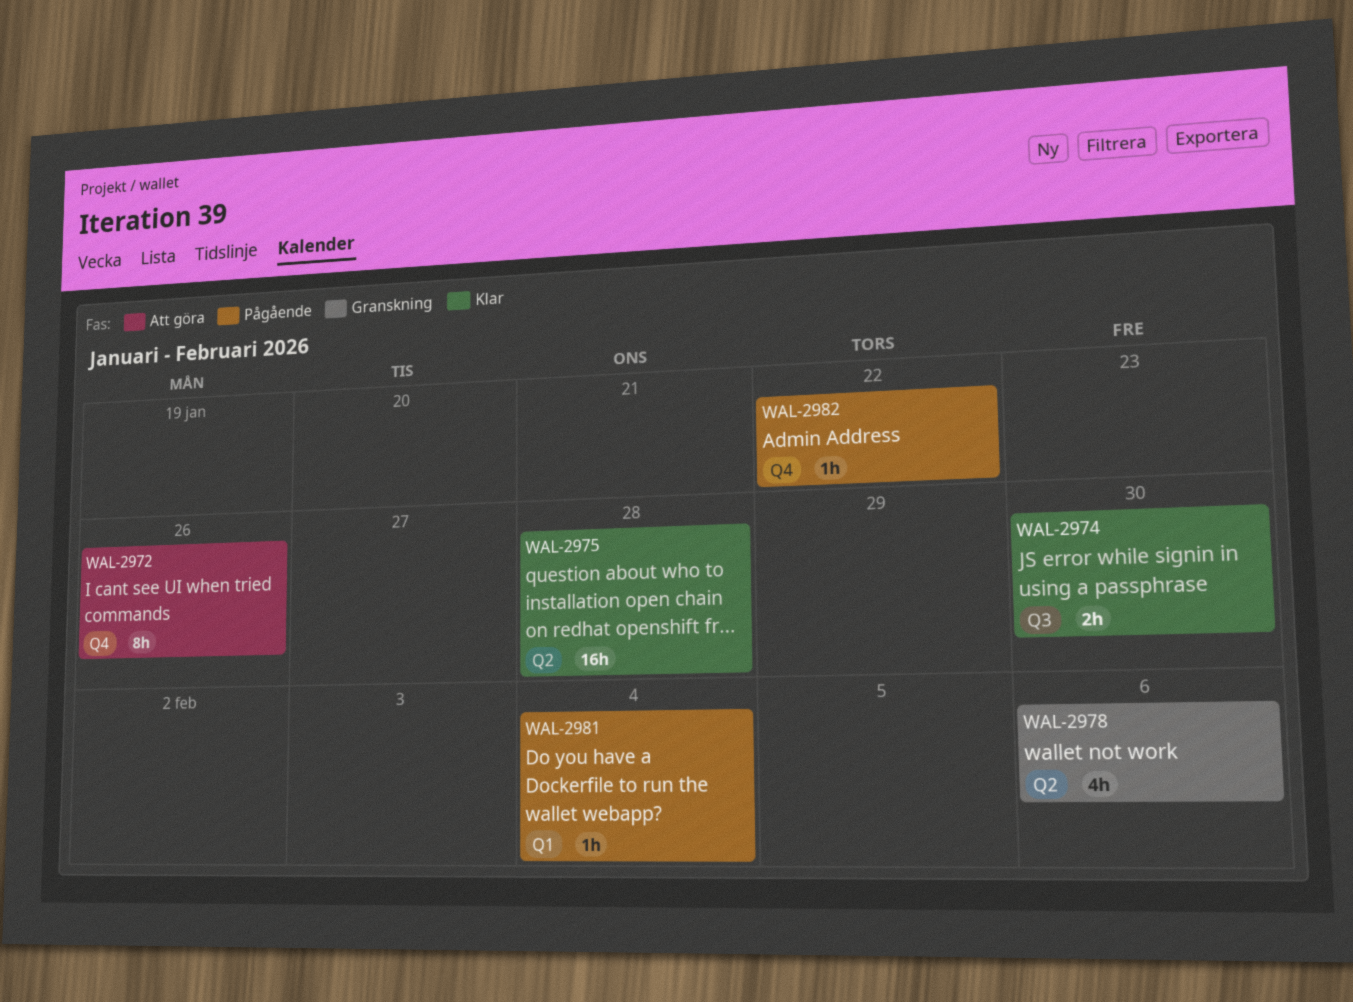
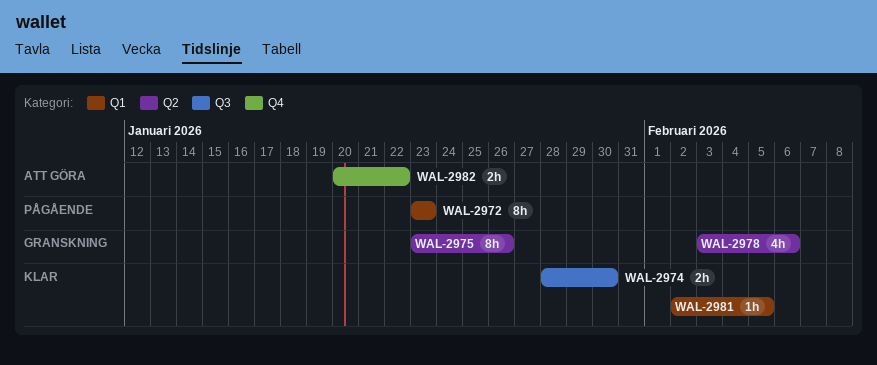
WAL-2972, status: Att göra -> Pågående
WAL-2972, label: Q4 -> Q1
WAL-2972, due: Jan 26 -> Jan 23
WAL-2975, status: Klar -> Granskning
WAL-2975, estimate: 16h -> 8h
WAL-2975, due: Jan 28 -> Jan 26
WAL-2981, status: Pågående -> Klar
WAL-2981, due: Feb 4 -> Feb 5
WAL-2982, status: Pågående -> Att göra
WAL-2982, estimate: 1h -> 2h

